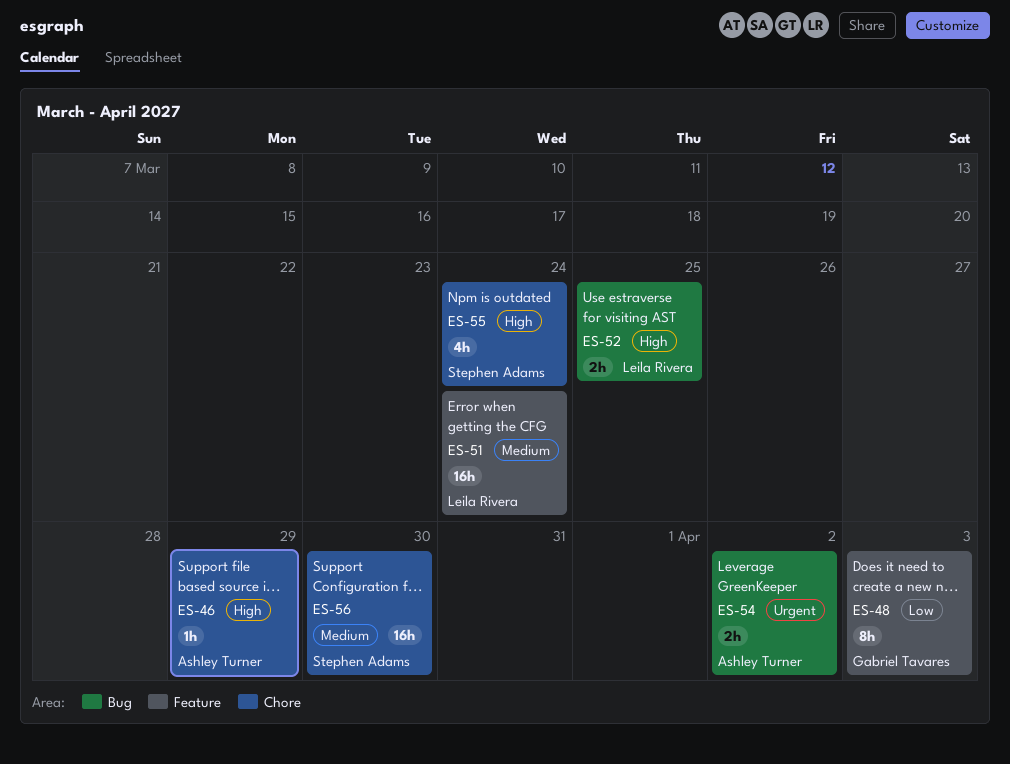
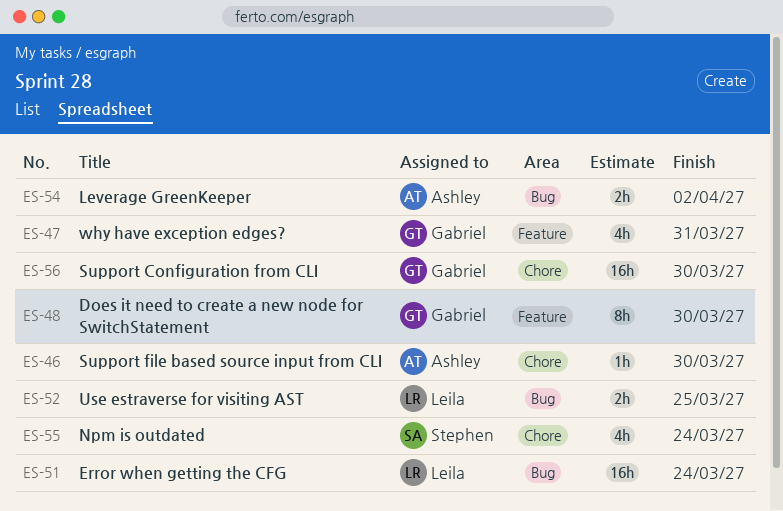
ES-46, due: Mar 29 -> Mar 30
ES-47: none -> present
ES-48, due: Apr 3 -> Mar 30
ES-51, label: Feature -> Bug
ES-56, owner: Stephen Adams -> Gabriel Tavares

